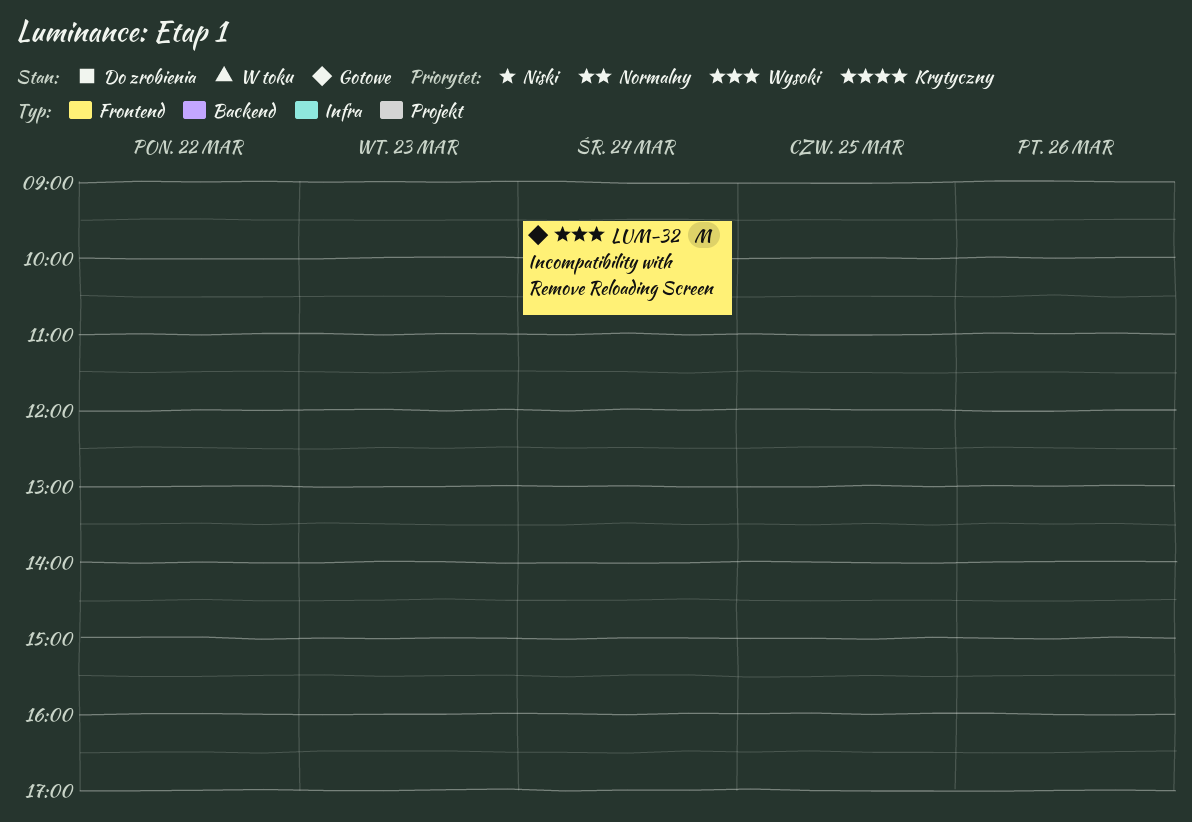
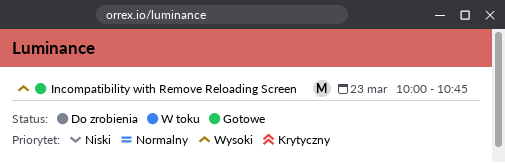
Incompatibility with Remove Reloading Screen, day: Mar 24 -> Mar 23
Incompatibility with Remove Reloading Screen, begins: 09:30 -> 10:00

